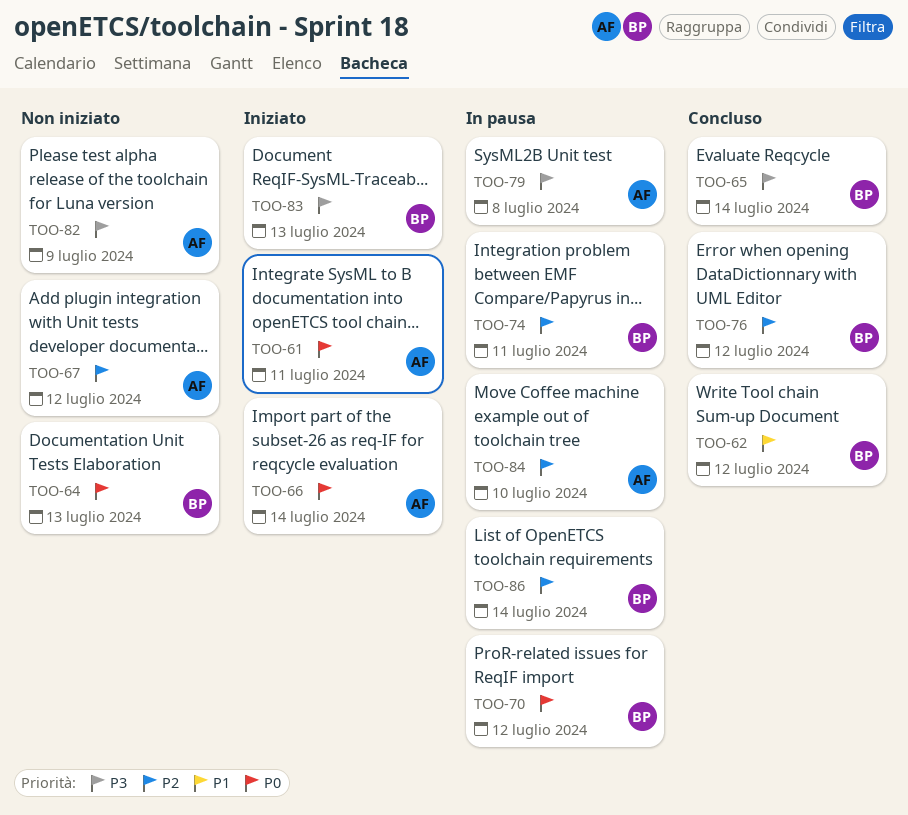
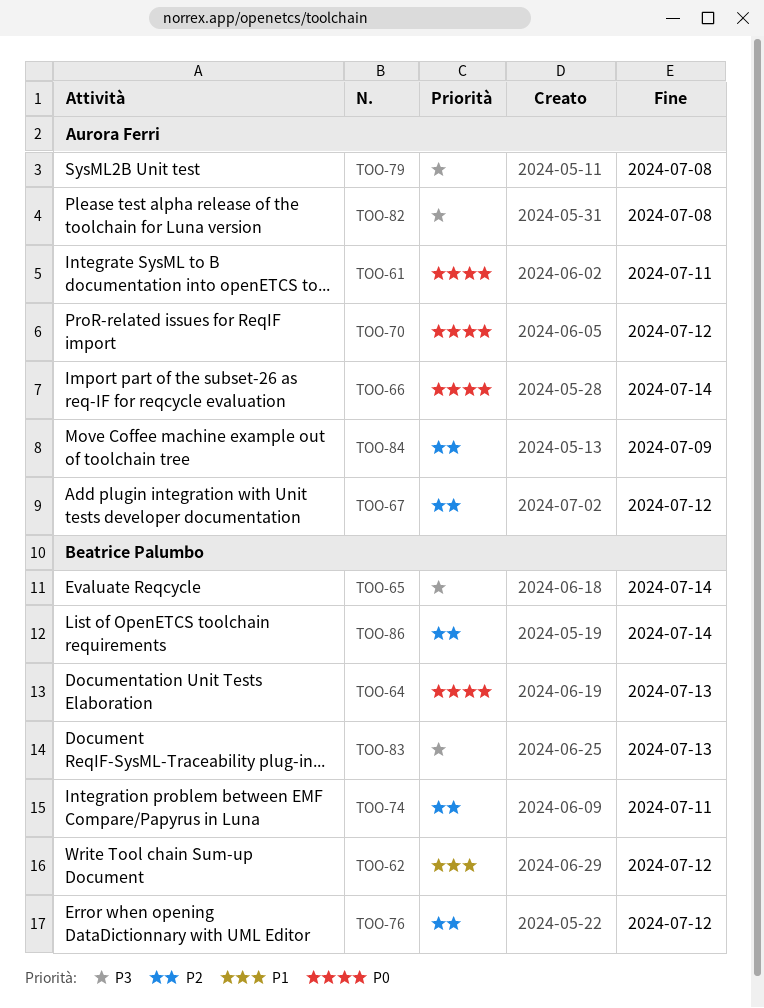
TOO-70, owner: Beatrice Palumbo -> Aurora Ferri
TOO-82, due: Jul 9 -> Jul 8
TOO-84, due: Jul 10 -> Jul 9

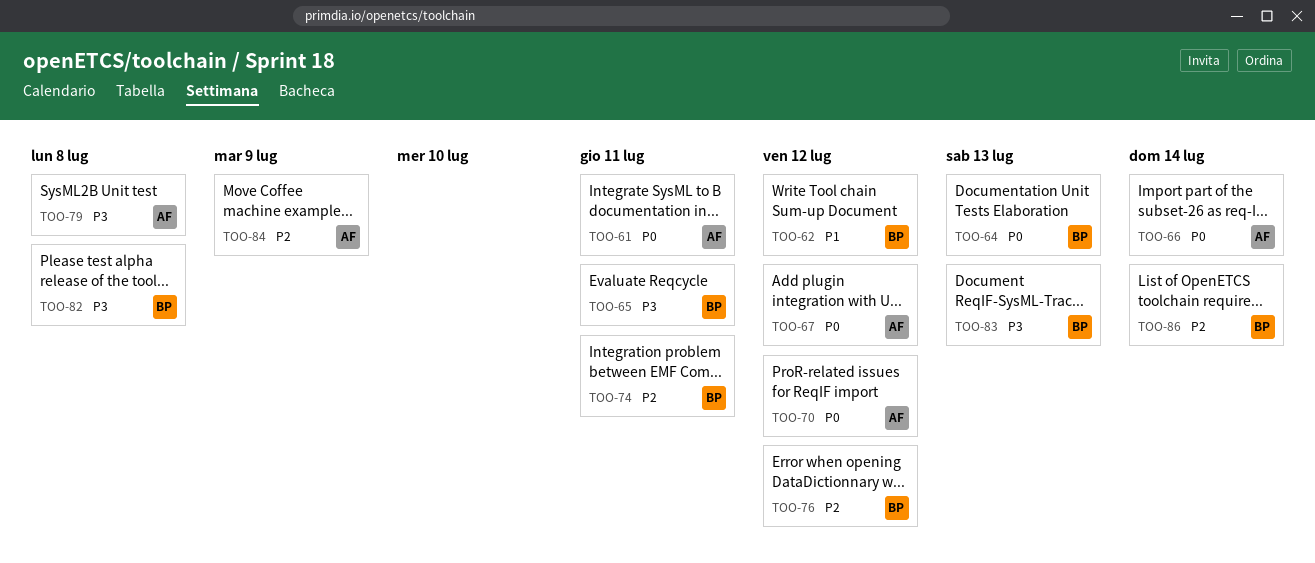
TOO-65, due: Jul 14 -> Jul 11
TOO-67, priority: P2 -> P0
TOO-82, owner: Aurora Ferri -> Beatrice Palumbo

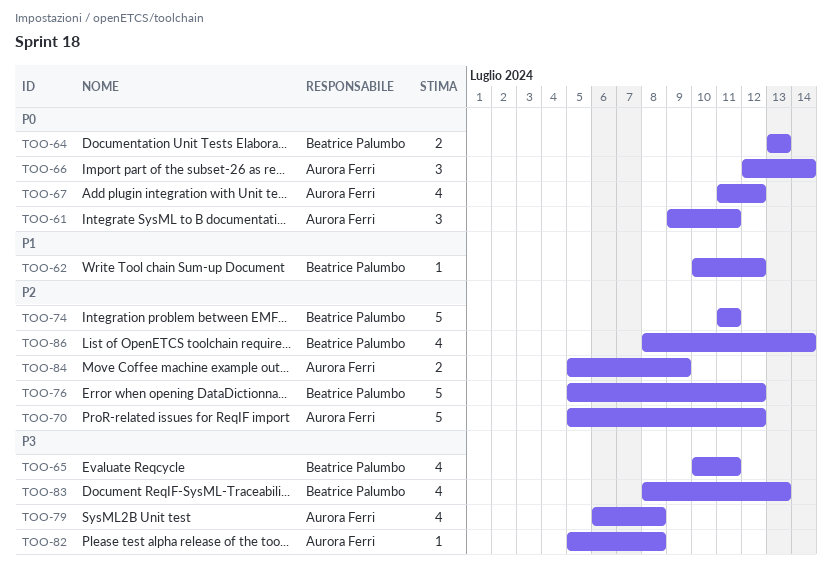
TOO-70, priority: P0 -> P2
TOO-82, owner: Beatrice Palumbo -> Aurora Ferri

